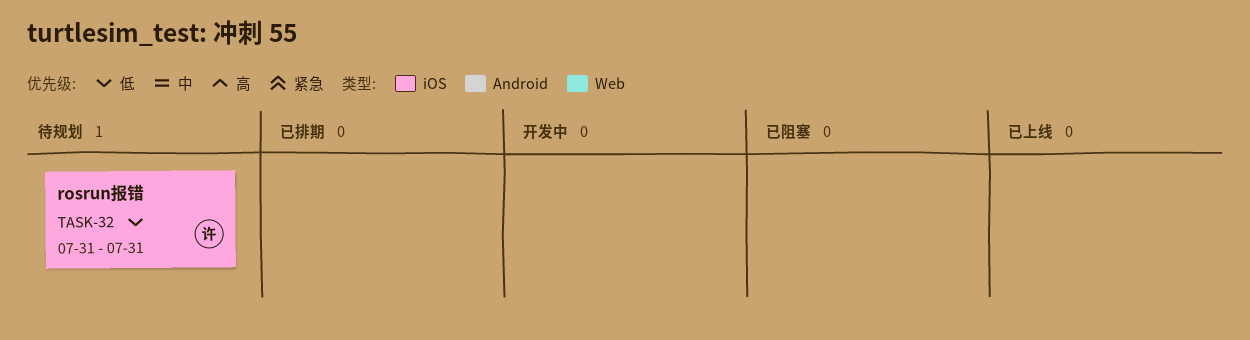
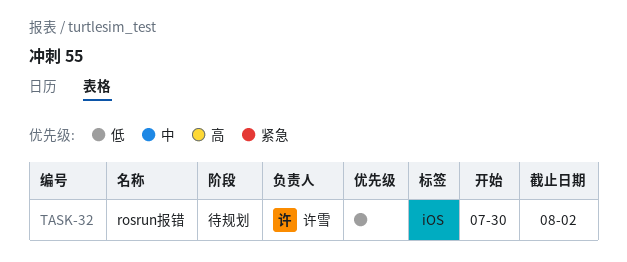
TASK-32, start: Jul 31 -> Jul 30
TASK-32, due: Jul 31 -> Aug 2

